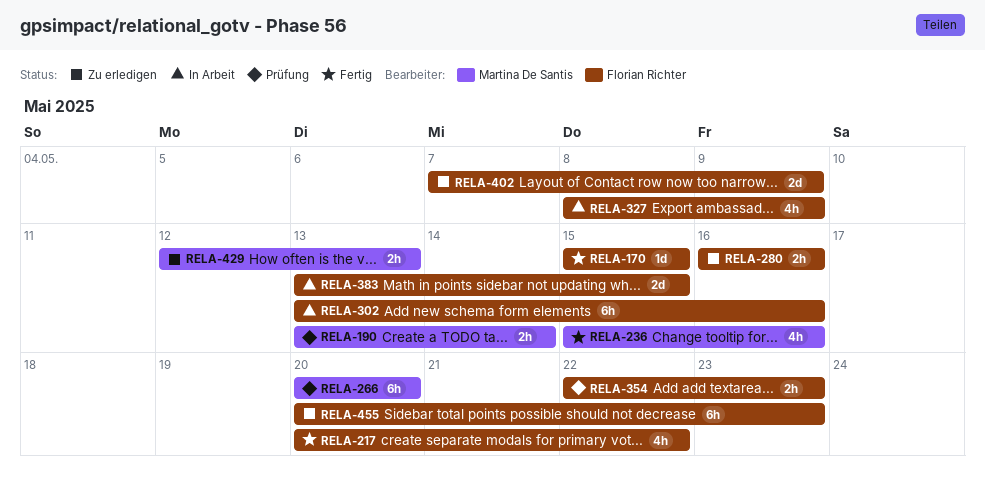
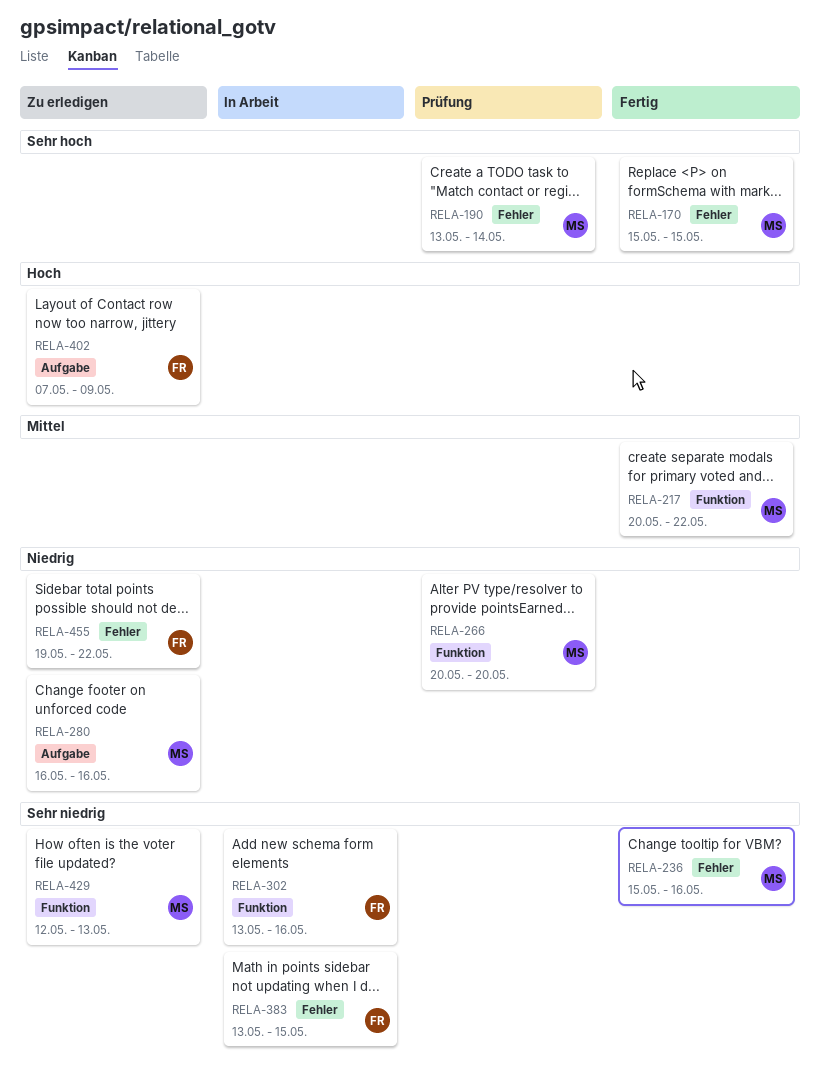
RELA-170, owner: Florian Richter -> Martina De Santis
RELA-217, owner: Florian Richter -> Martina De Santis
RELA-280, owner: Florian Richter -> Martina De Santis
RELA-327: present -> none
RELA-354: present -> none
RELA-455, start: May 20 -> May 19
RELA-455, due: May 23 -> May 22

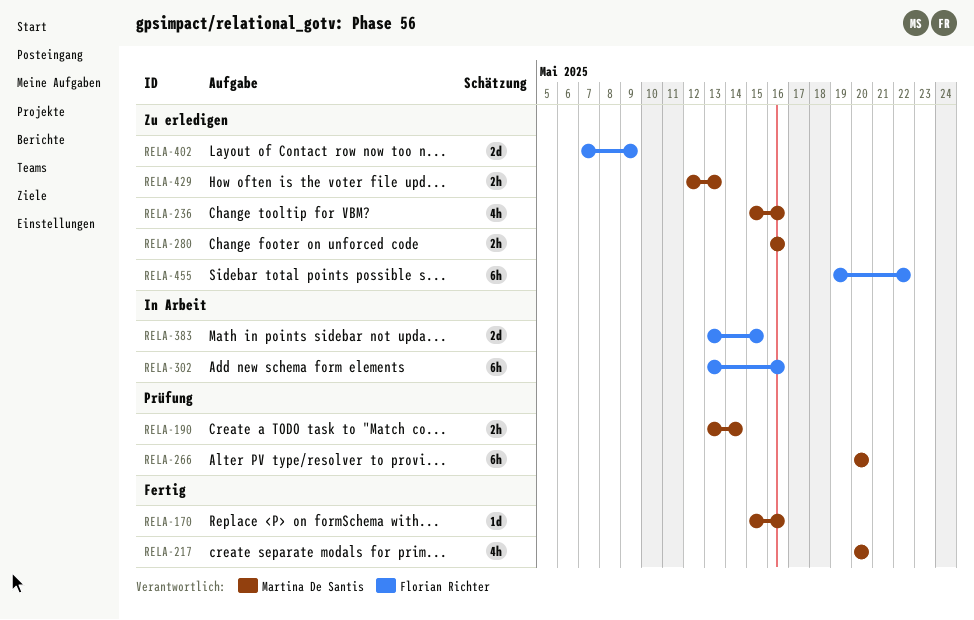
RELA-170, due: May 15 -> May 16
RELA-217, due: May 22 -> May 20
RELA-236, status: Fertig -> Zu erledigen

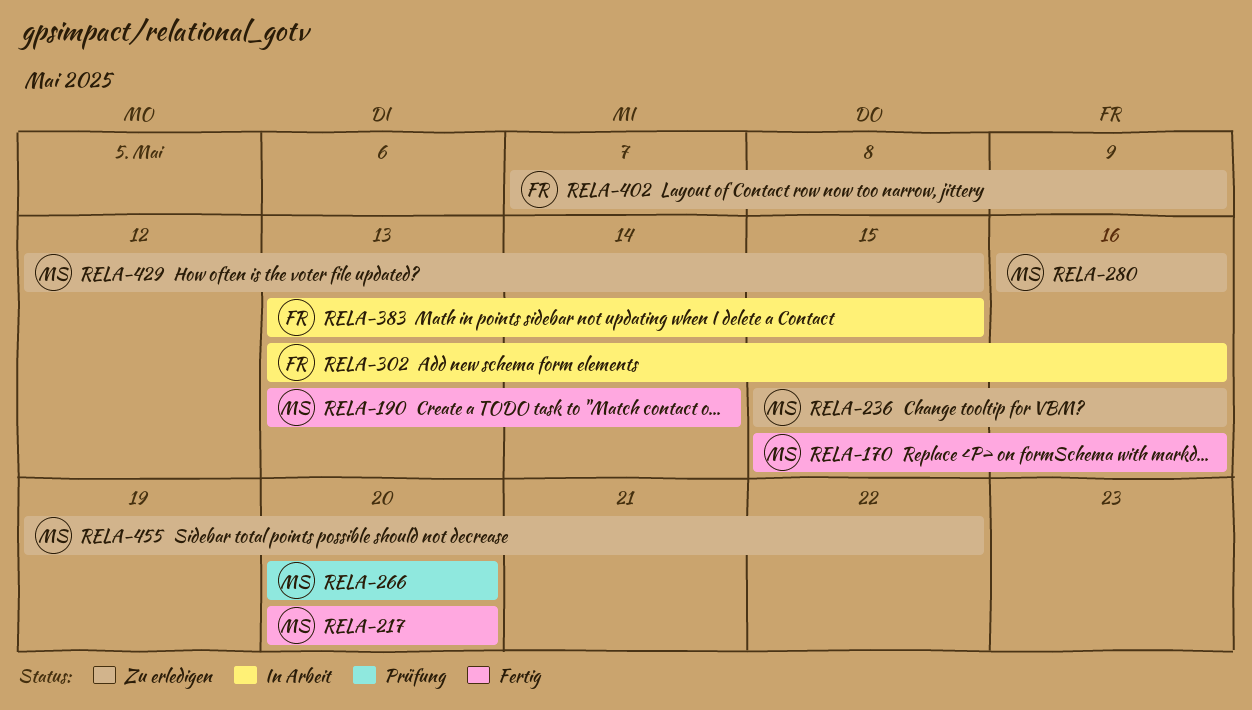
RELA-190, status: Prüfung -> Fertig
RELA-429, due: May 13 -> May 15
RELA-455, owner: Florian Richter -> Martina De Santis

